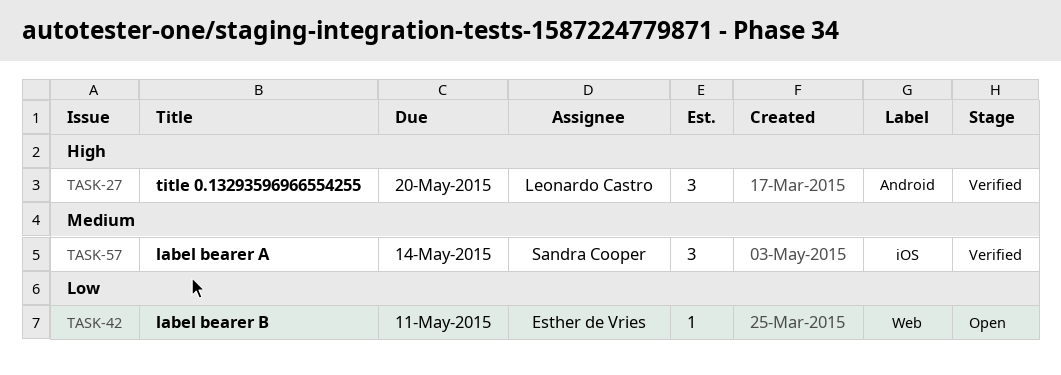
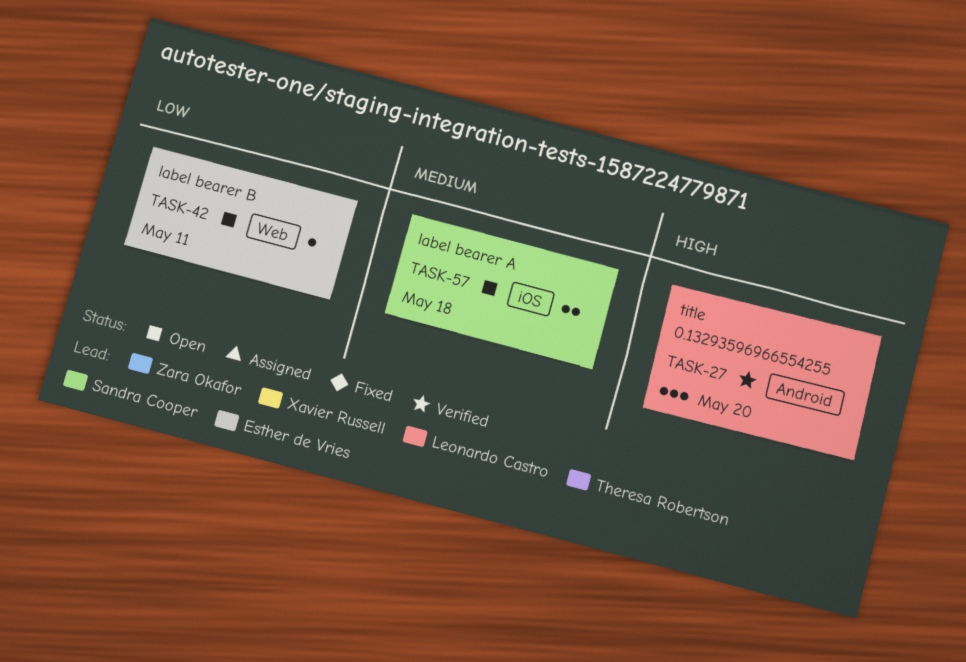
TASK-57, status: Verified -> Open
TASK-57, estimate: 3 -> 2
TASK-57, due: May 14 -> May 18

